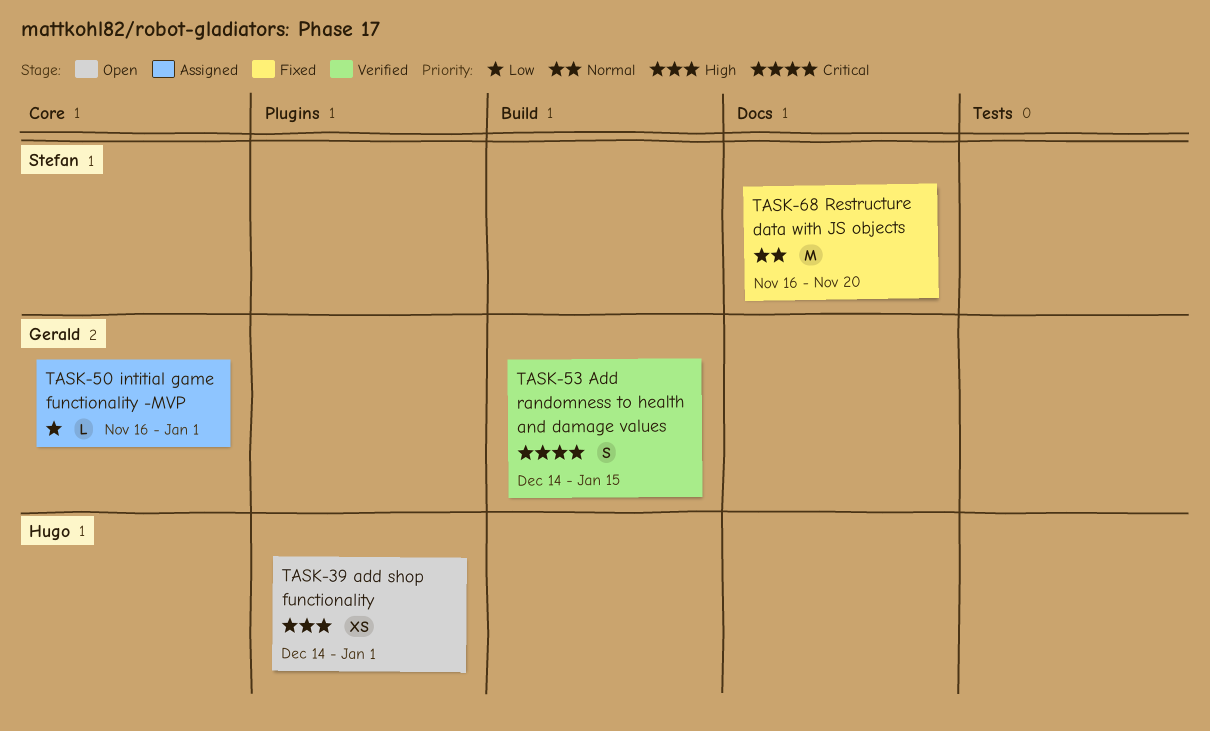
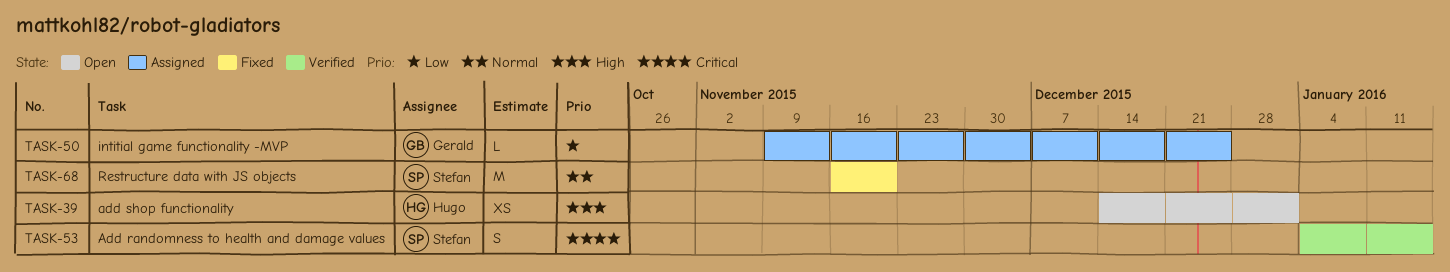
TASK-50, start: Nov 16 -> Nov 9
TASK-50, due: Jan 1 -> Dec 25
TASK-53, owner: Gerald -> Stefan
TASK-53, start: Dec 14 -> Jan 4

